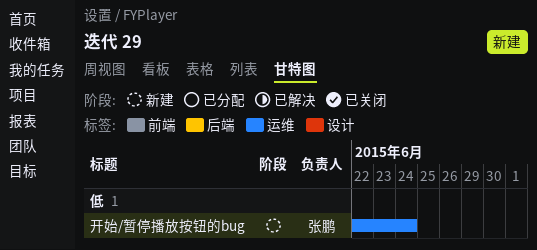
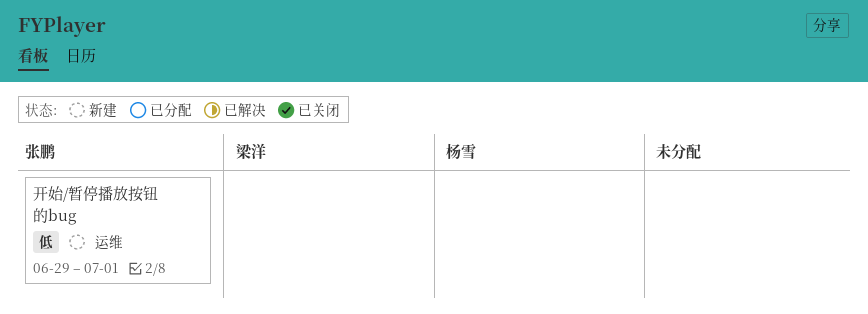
开始/暂停播放按钮的bug, start: Jun 22 -> Jun 29
开始/暂停播放按钮的bug, due: Jun 24 -> Jul 1

